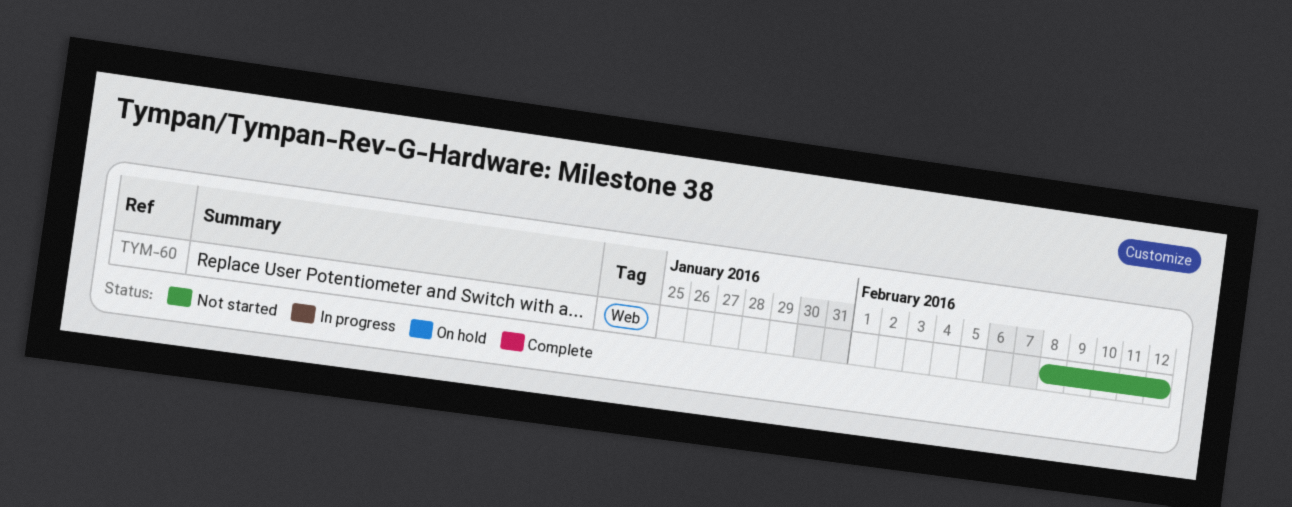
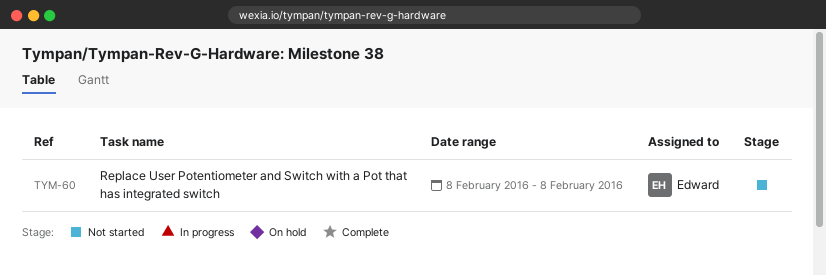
TYM-60, due: Feb 12 -> Feb 8

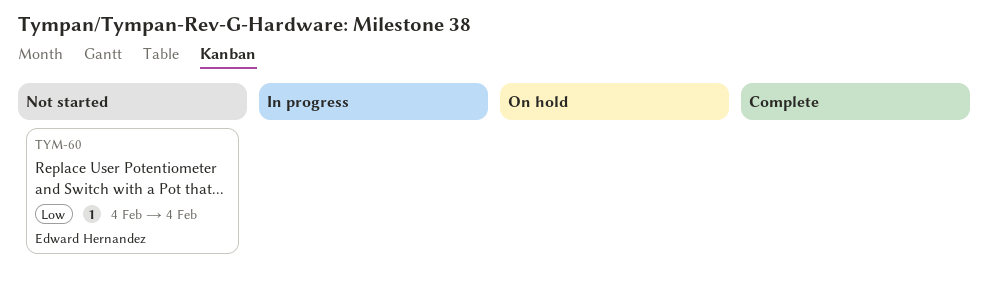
TYM-60, start: Feb 8 -> Feb 4
TYM-60, due: Feb 8 -> Feb 4

